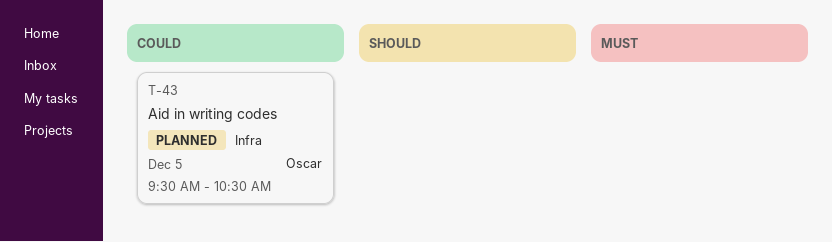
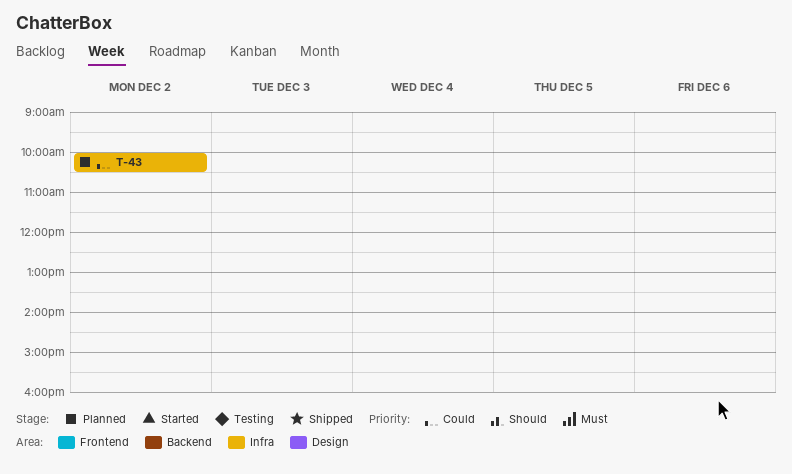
T-43, day: Dec 5 -> Dec 2
T-43, begins: 09:30 -> 10:00

